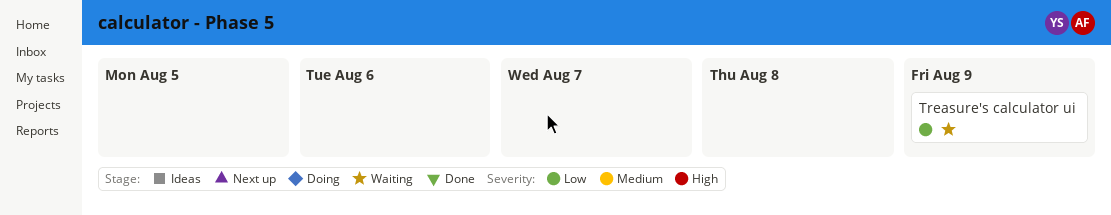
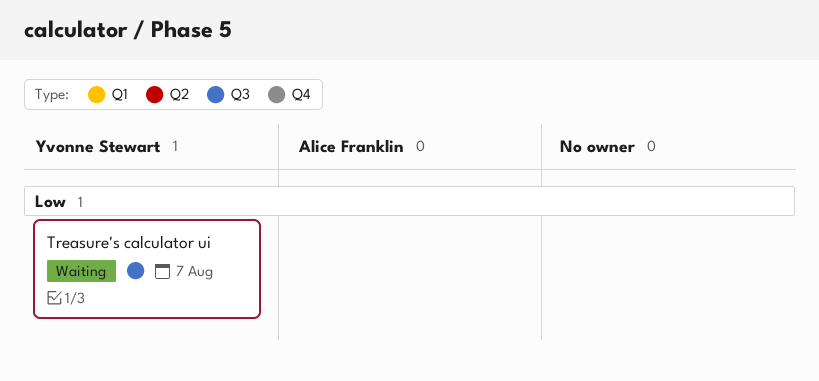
Treasure's calculator ui, due: Aug 9 -> Aug 7

